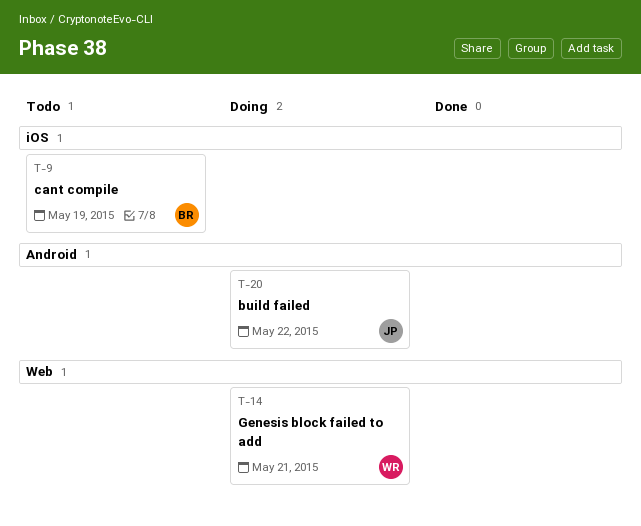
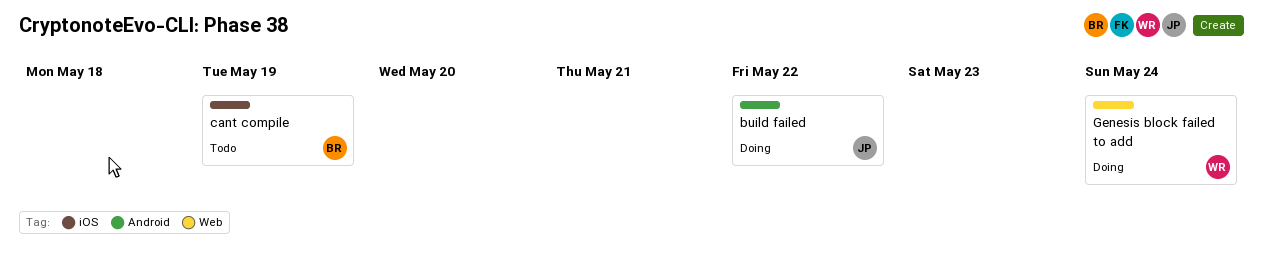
Genesis block failed to add, due: May 21 -> May 24

